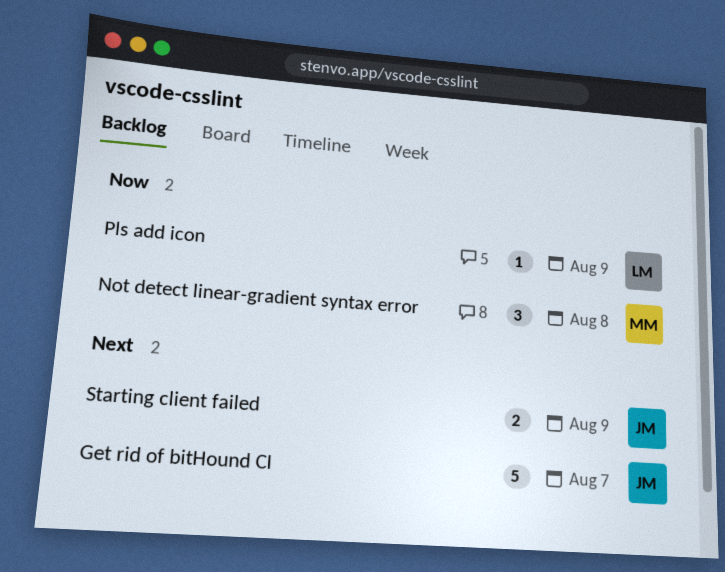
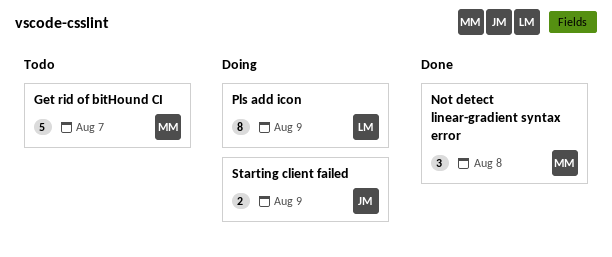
Get rid of bitHound CI, owner: JM -> MM
Pls add icon, estimate: 1 -> 8

